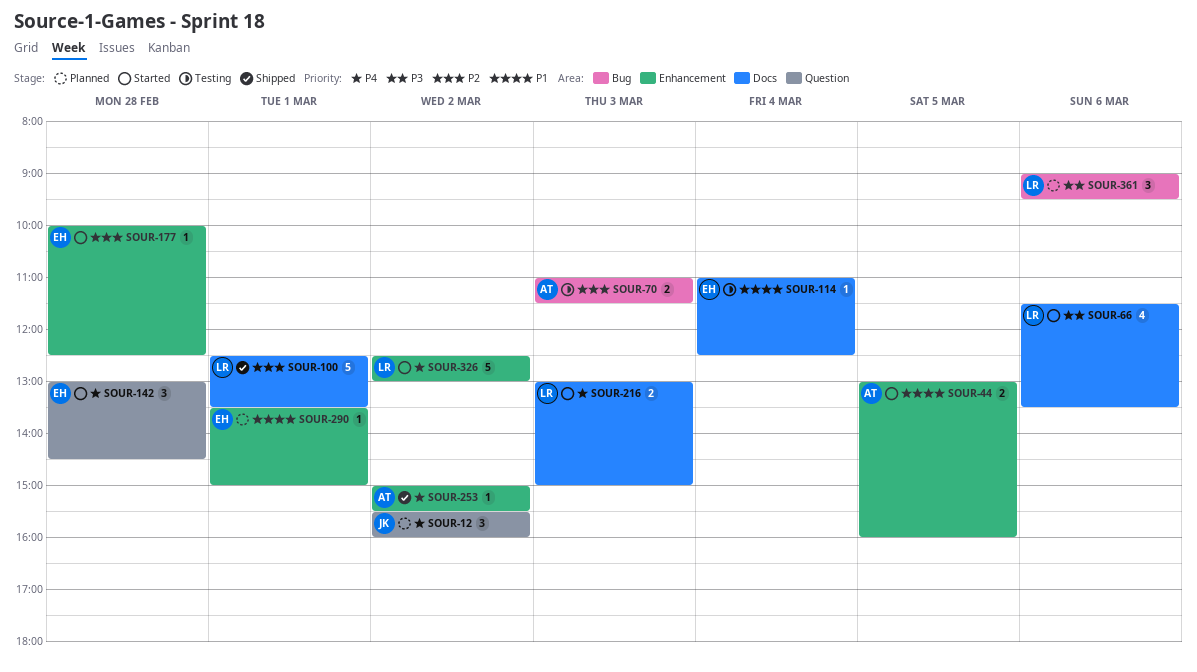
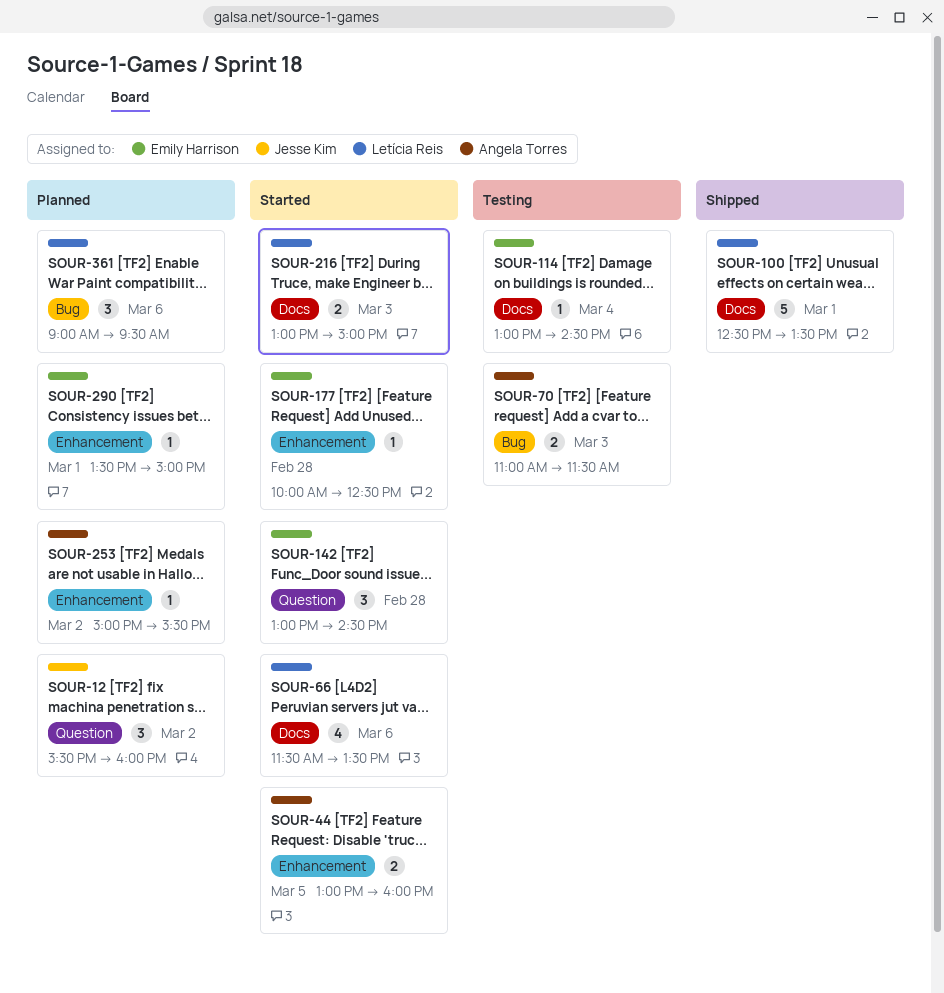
SOUR-114, begins: 11:00 -> 13:00
SOUR-114, ends: 12:30 -> 14:30
SOUR-253, status: Shipped -> Planned
SOUR-326: present -> none

